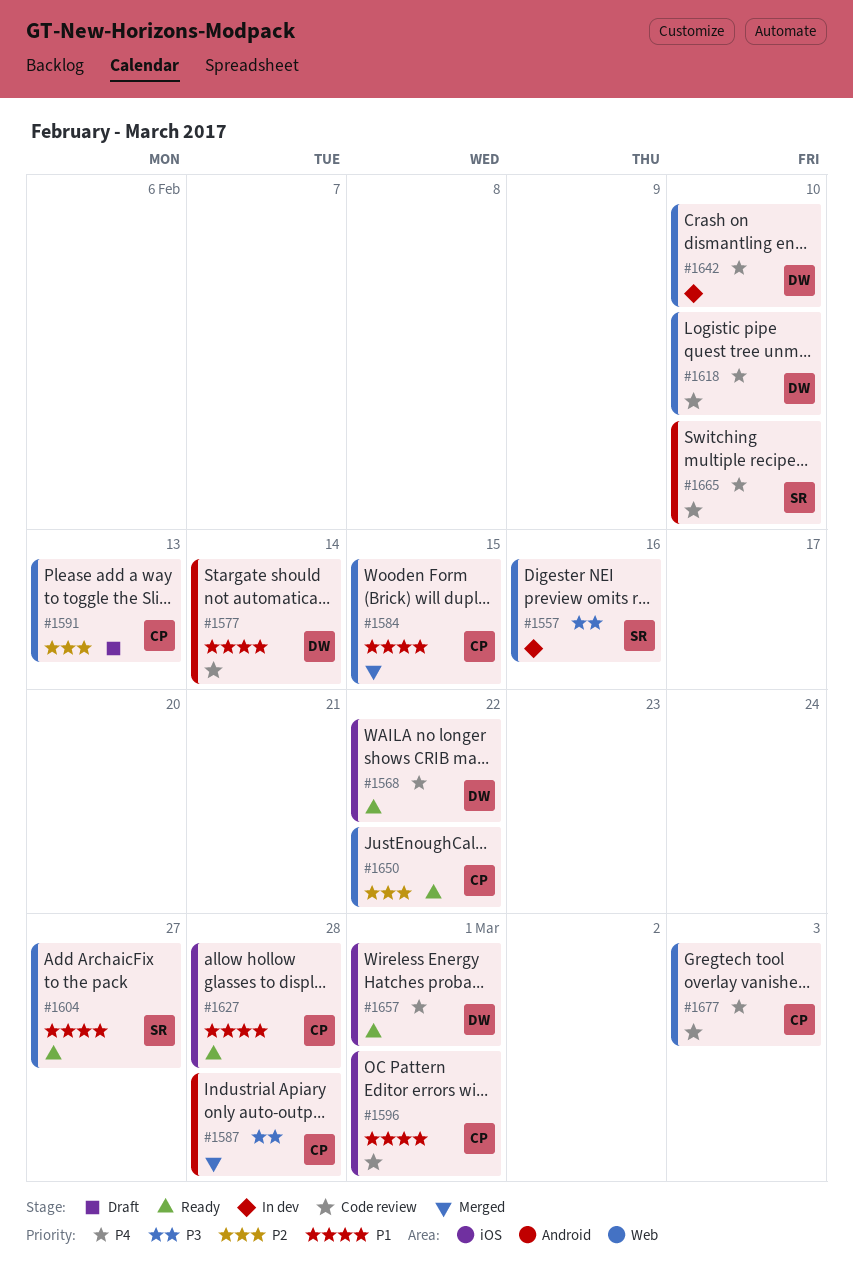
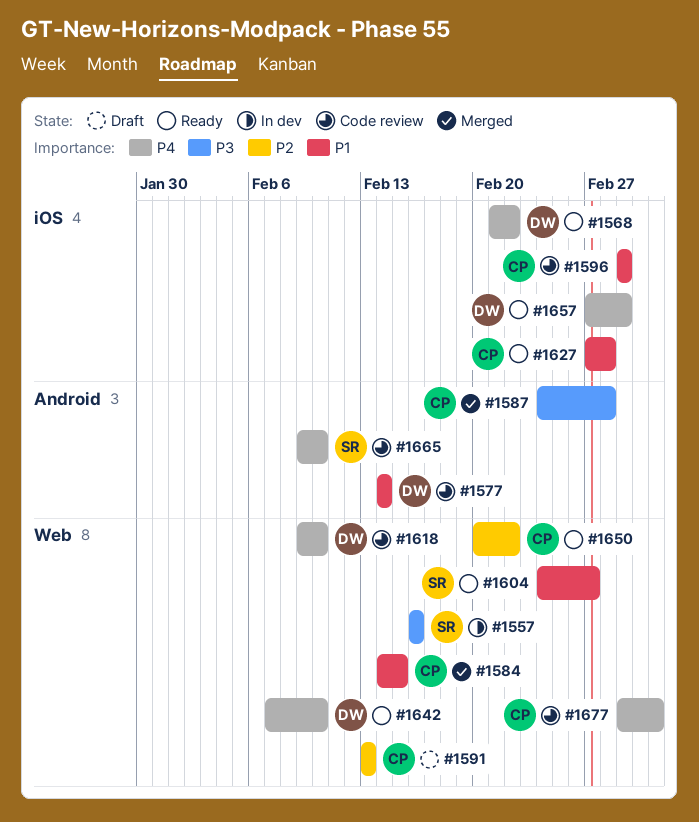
#1642, status: In dev -> Ready

